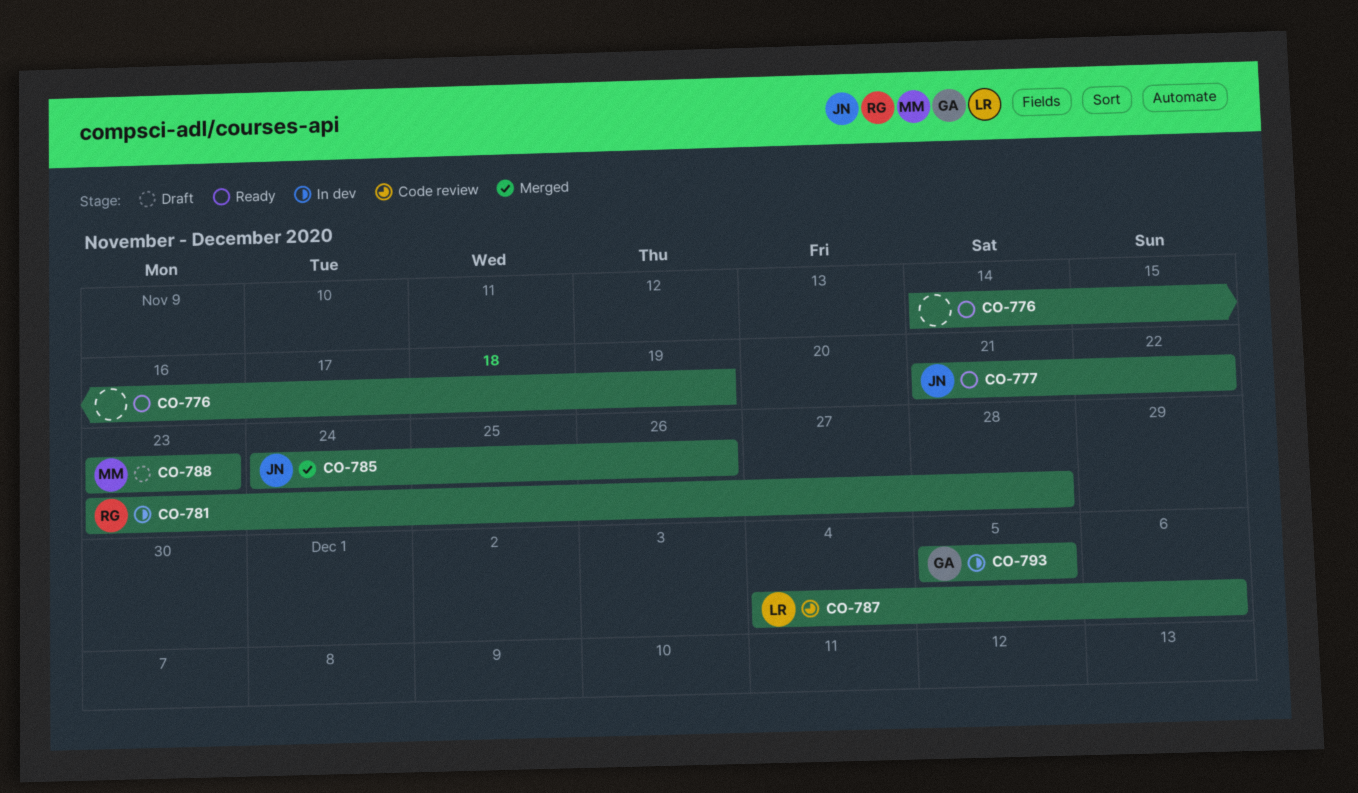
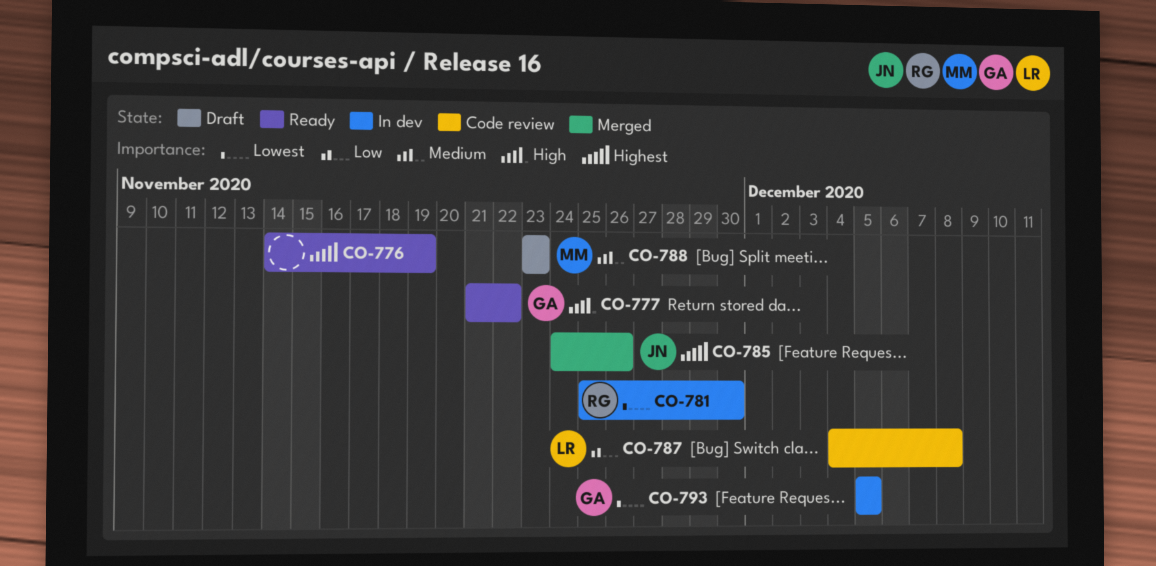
CO-777, owner: JN -> GA
CO-781, start: Nov 23 -> Nov 25
CO-781, due: Nov 28 -> Nov 30
CO-787, due: Dec 6 -> Dec 8

